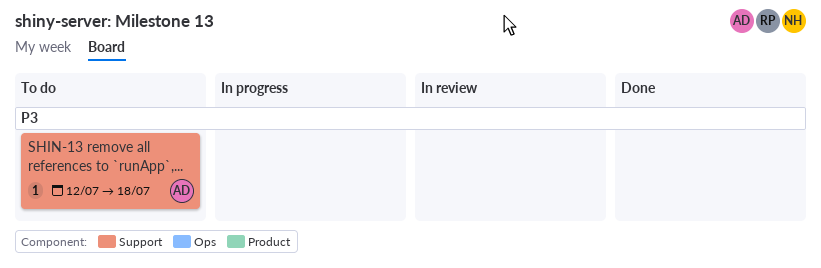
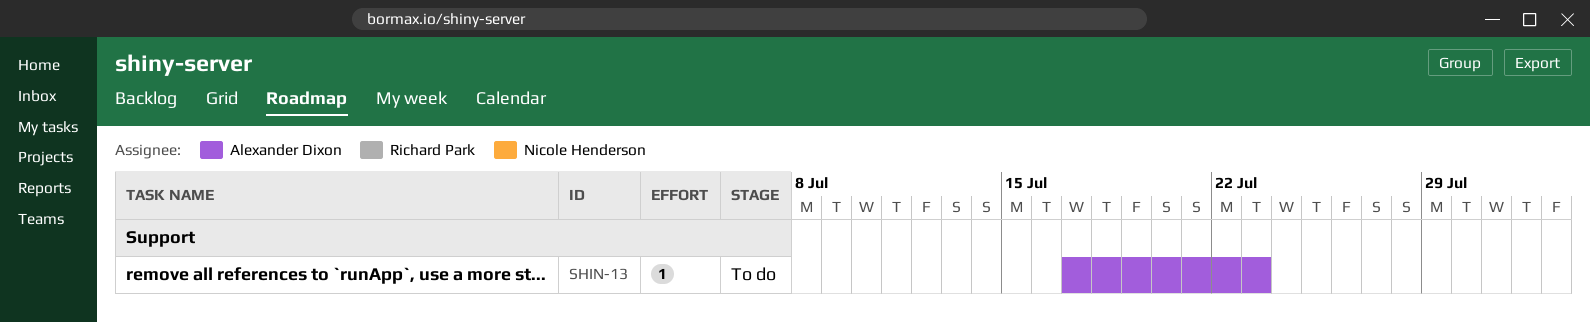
SHIN-13, start: Jul 12 -> Jul 17
SHIN-13, due: Jul 18 -> Jul 23

